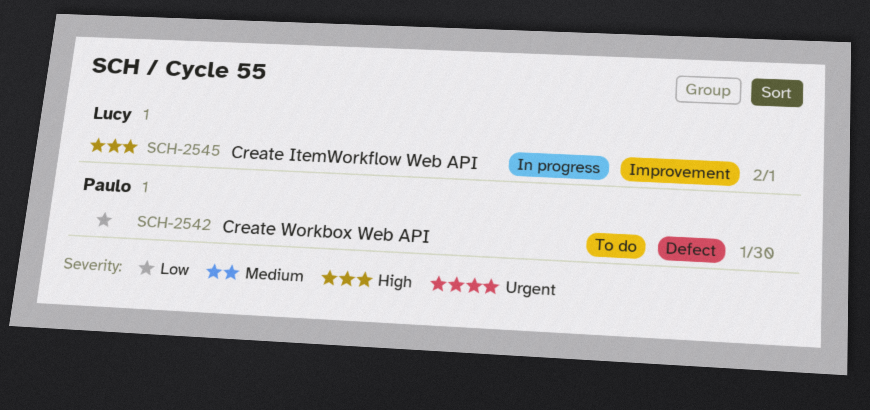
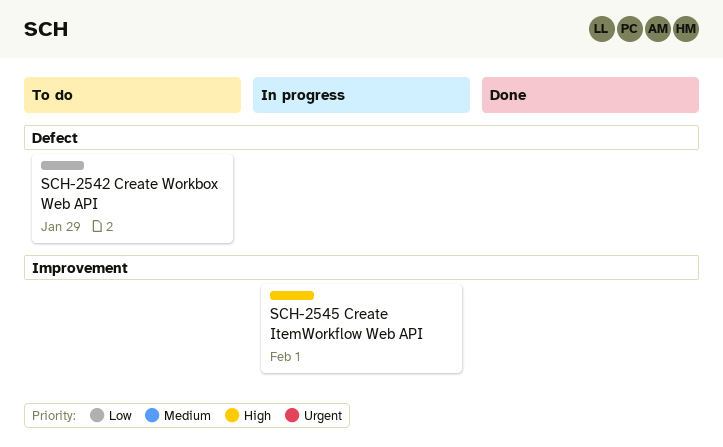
SCH-2542, due: Jan 30 -> Jan 29

